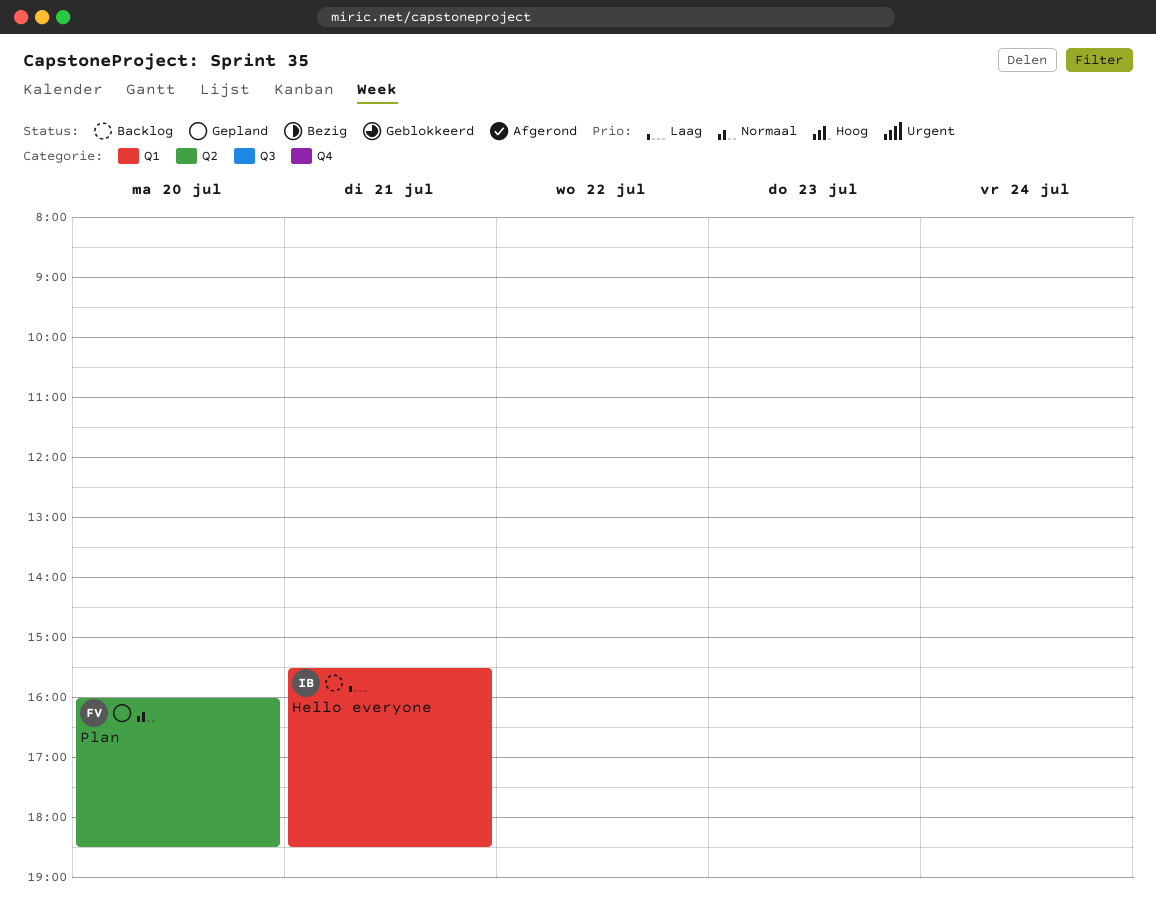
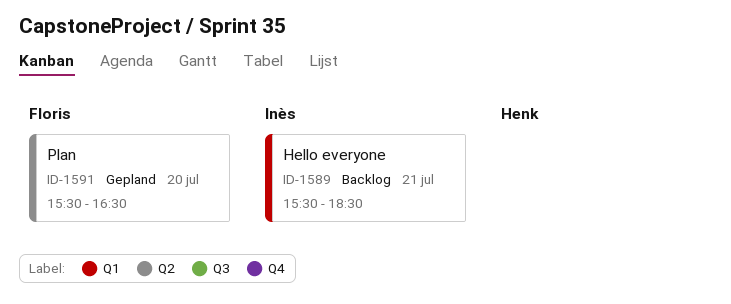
Plan, begins: 16:00 -> 15:30
Plan, ends: 18:30 -> 16:30

